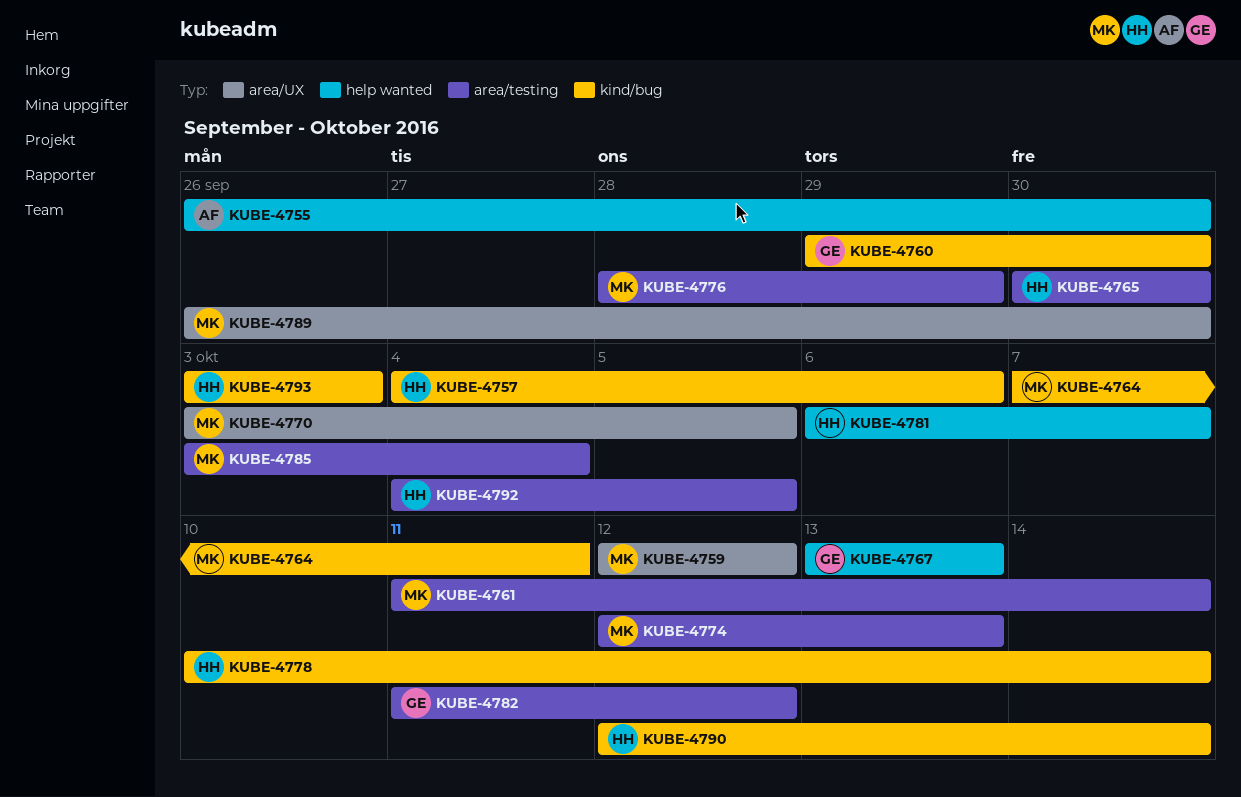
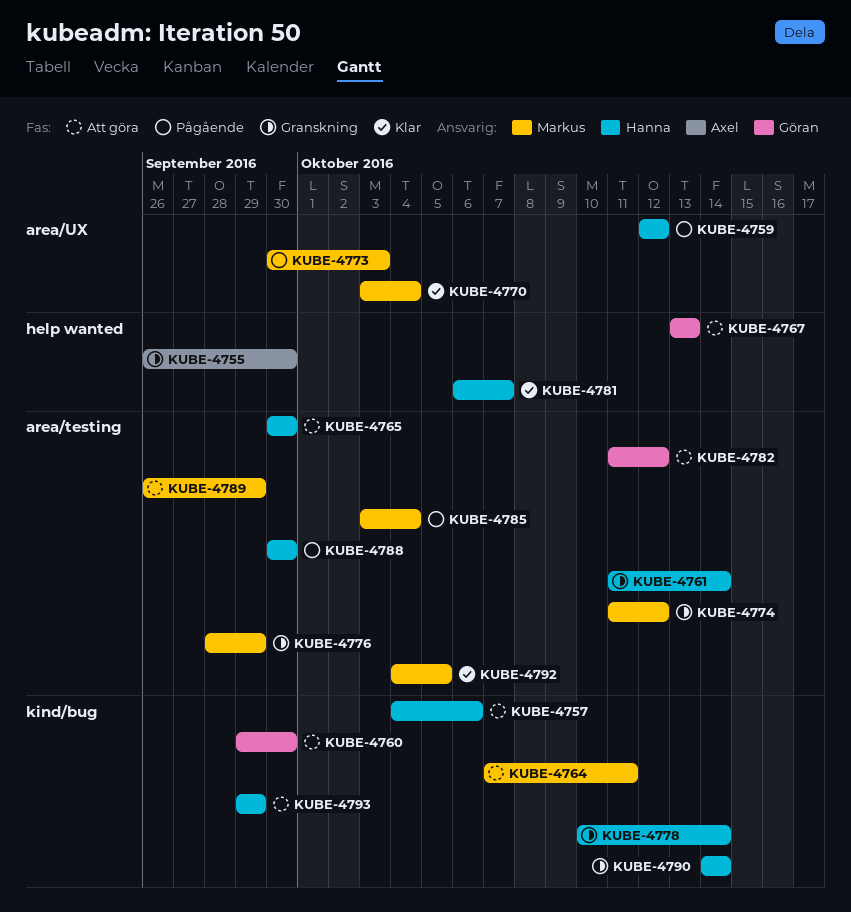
KUBE-4759, owner: Markus -> Hanna
KUBE-4761, owner: Markus -> Hanna
KUBE-4770, due: Oct 5 -> Oct 4
KUBE-4773: none -> present
KUBE-4774, start: Oct 12 -> Oct 11
KUBE-4774, due: Oct 13 -> Oct 12
KUBE-4788: none -> present
KUBE-4789, label: area/UX -> area/testing
KUBE-4789, due: Sep 30 -> Sep 29
KUBE-4790, start: Oct 12 -> Oct 14
KUBE-4792, owner: Hanna -> Markus
KUBE-4793, start: Oct 3 -> Sep 29
KUBE-4793, due: Oct 3 -> Sep 29

